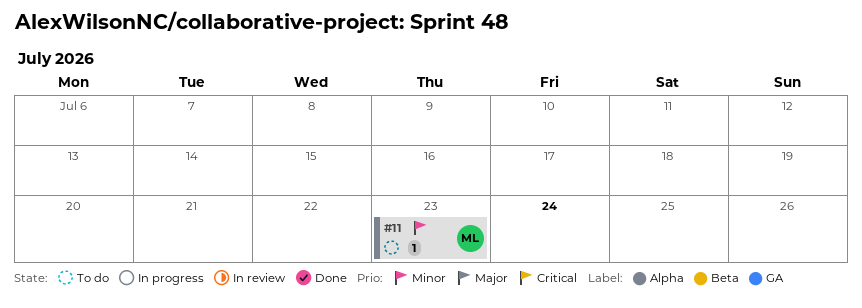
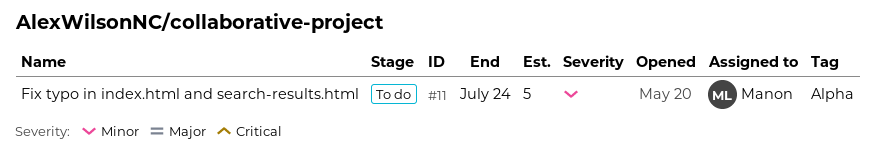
#11, estimate: 1 -> 5
#11, due: Jul 23 -> Jul 24

